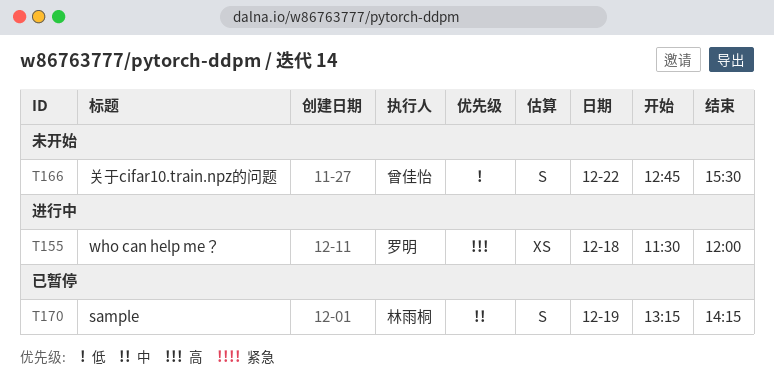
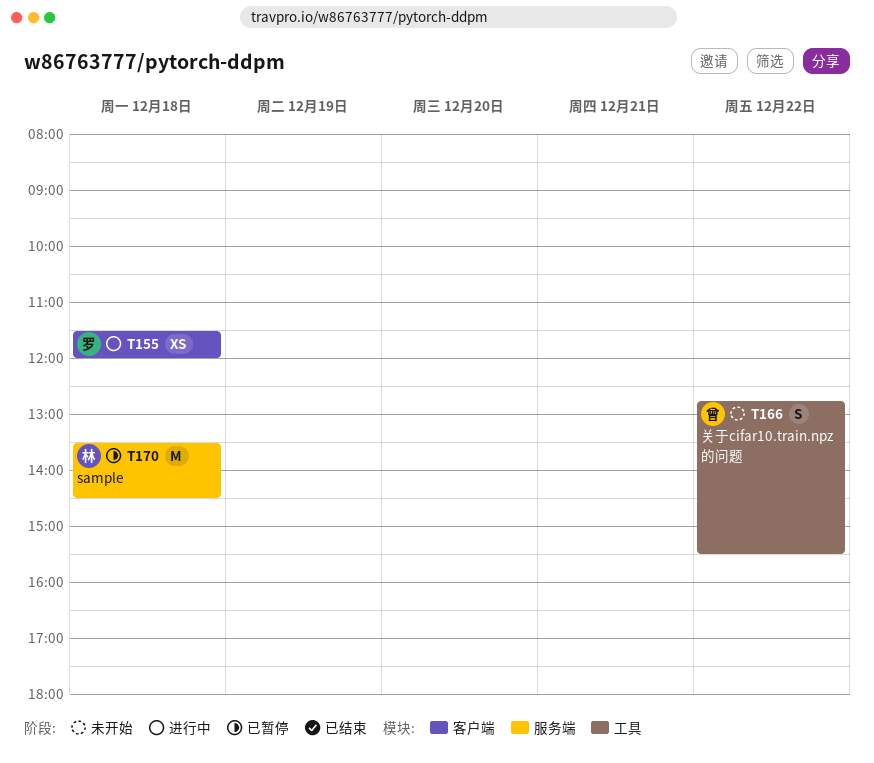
T170, estimate: S -> M
T170, day: Dec 19 -> Dec 18
T170, begins: 13:15 -> 13:30
T170, ends: 14:15 -> 14:30

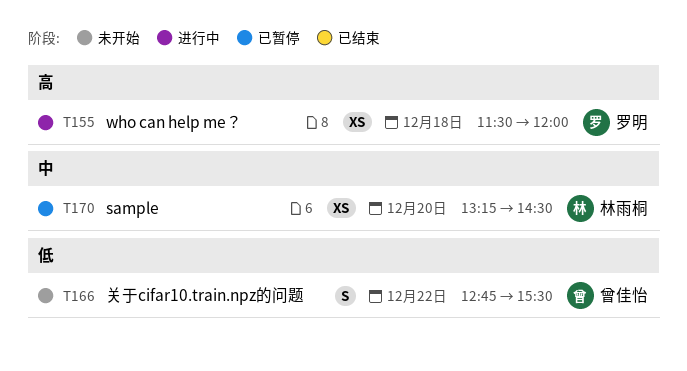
T170, estimate: M -> XS
T170, day: Dec 18 -> Dec 20
T170, begins: 13:30 -> 13:15

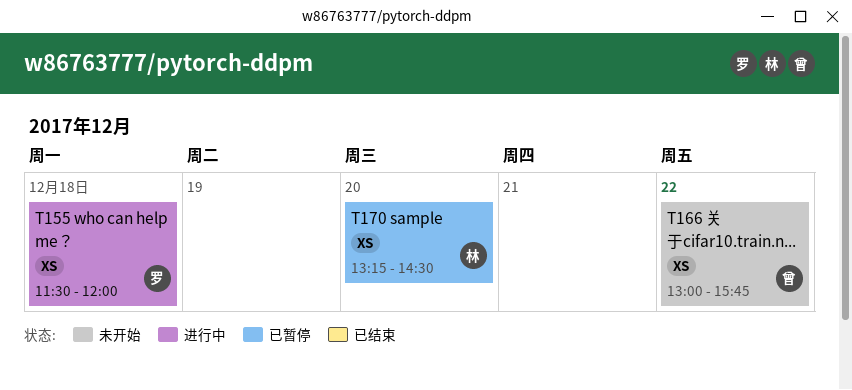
T166, estimate: S -> XS
T166, begins: 12:45 -> 13:00
T166, ends: 15:30 -> 15:45

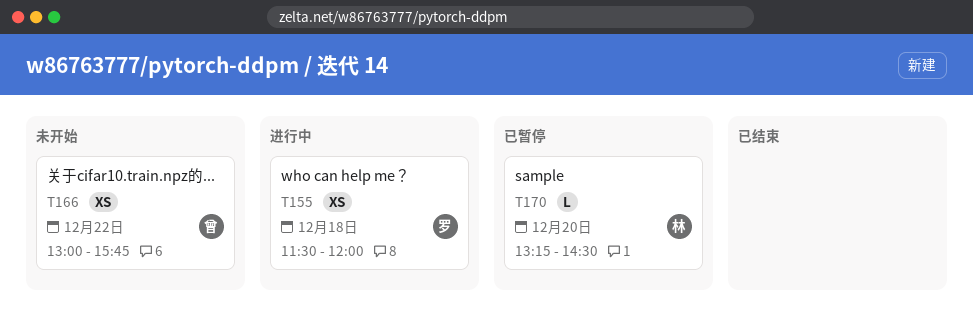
T170, estimate: XS -> L

